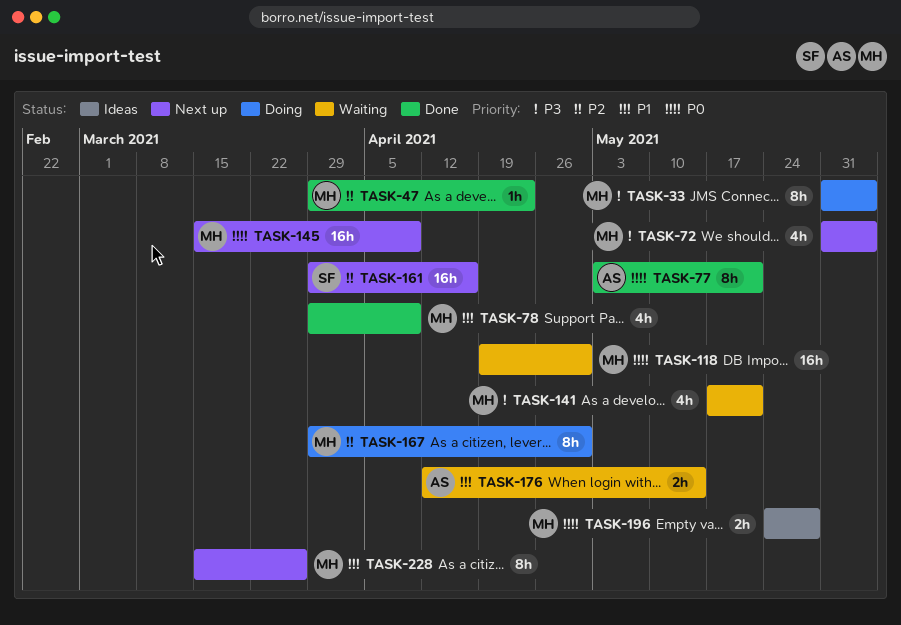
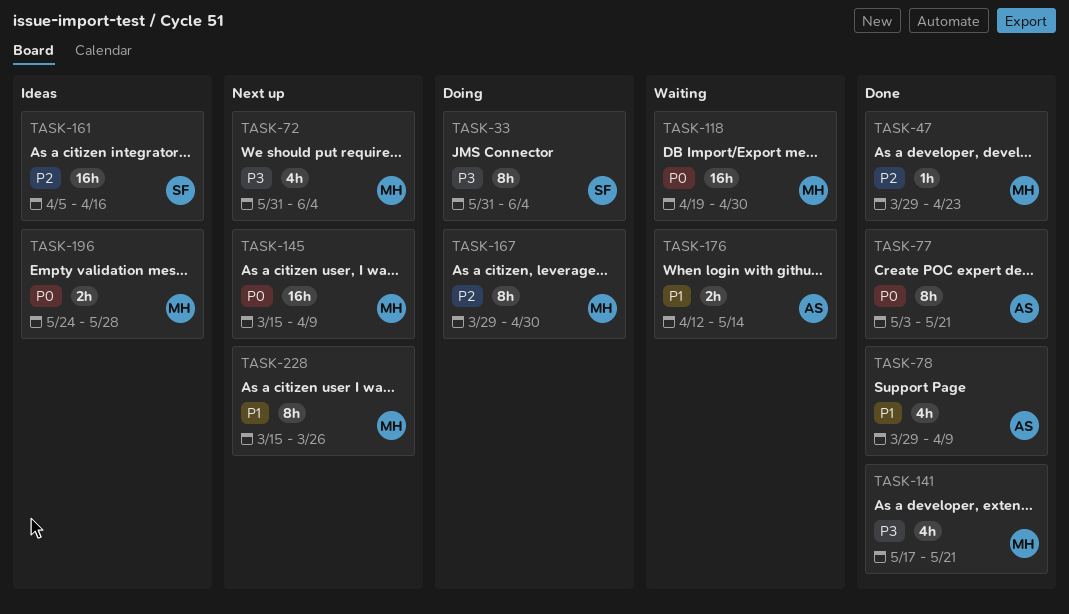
TASK-33, owner: MH -> SF
TASK-78, owner: MH -> AS
TASK-141, status: Waiting -> Done
TASK-161, status: Next up -> Ideas
TASK-161, start: Mar 29 -> Apr 5

